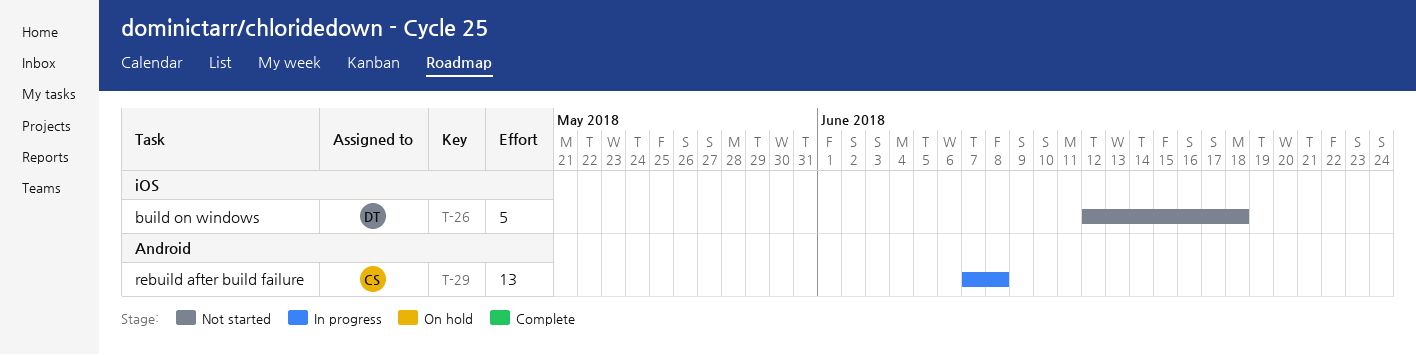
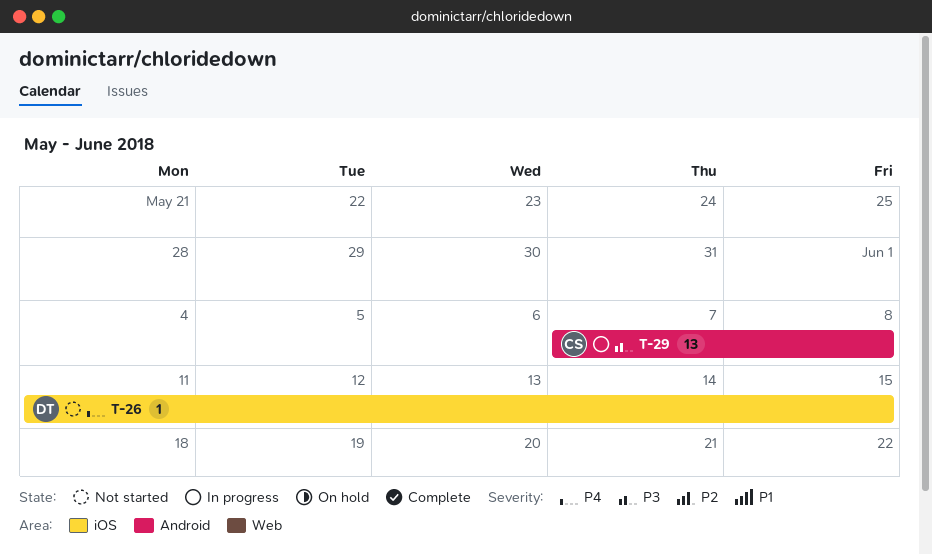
T-26, estimate: 5 -> 1
T-26, start: Jun 12 -> Jun 11
T-26, due: Jun 18 -> Jun 15

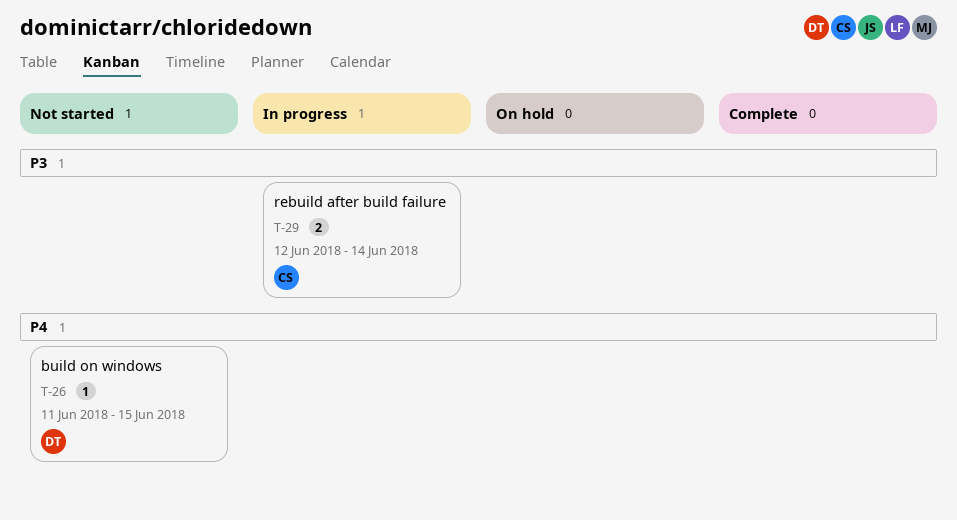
T-29, estimate: 13 -> 2
T-29, start: Jun 7 -> Jun 12
T-29, due: Jun 8 -> Jun 14

